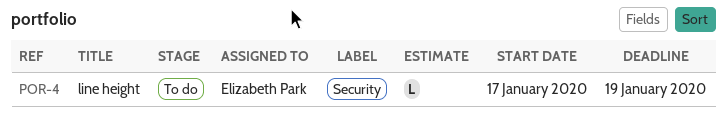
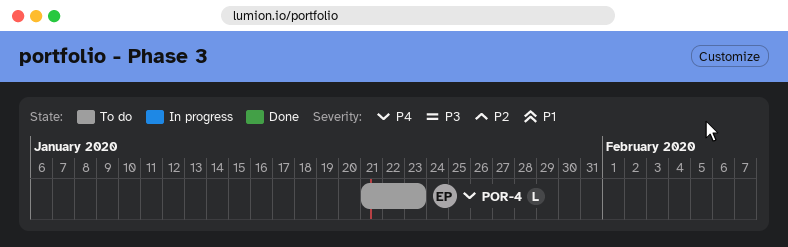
POR-4, start: Jan 17 -> Jan 21
POR-4, due: Jan 19 -> Jan 23

